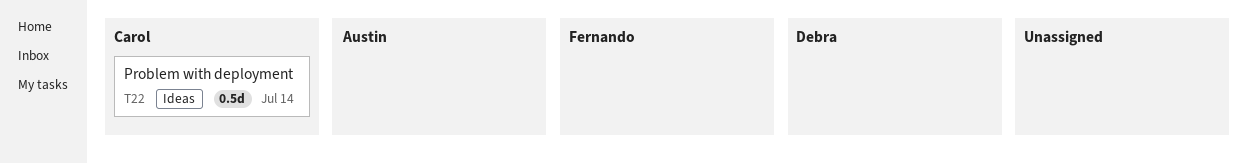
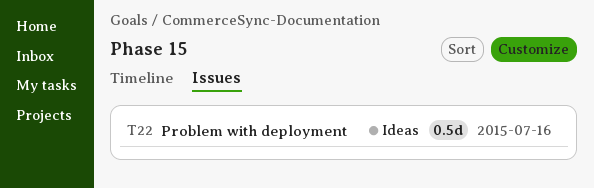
T22, due: Jul 14 -> Jul 16

